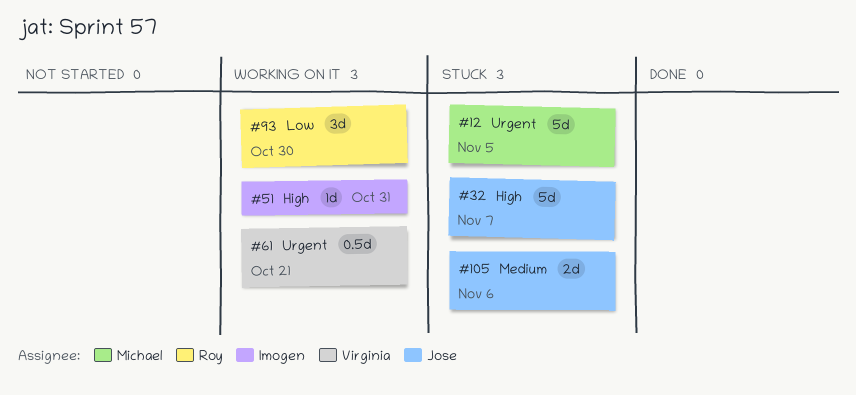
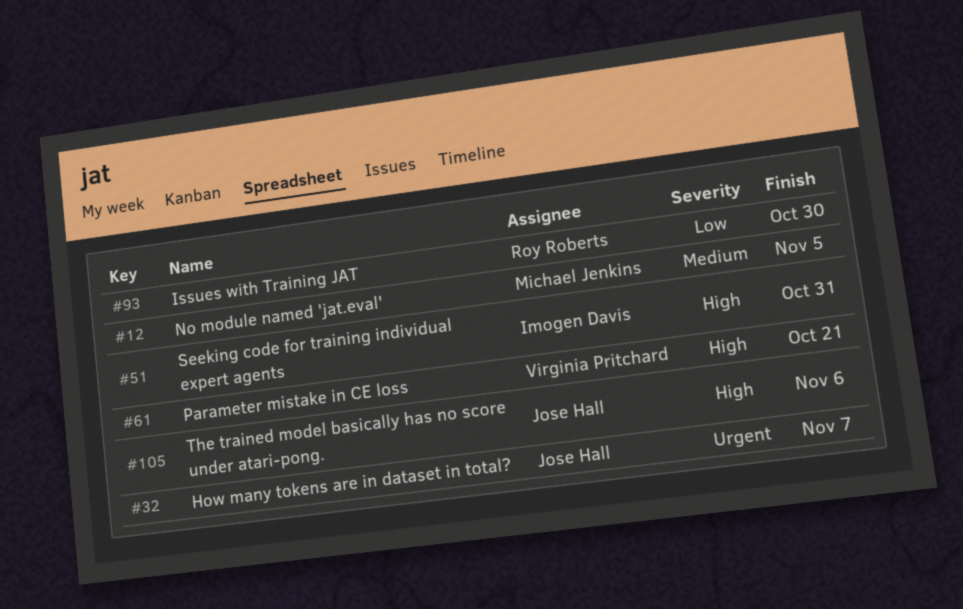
#12, priority: Urgent -> Medium
#32, priority: High -> Urgent
#61, priority: Urgent -> High
#105, priority: Medium -> High

